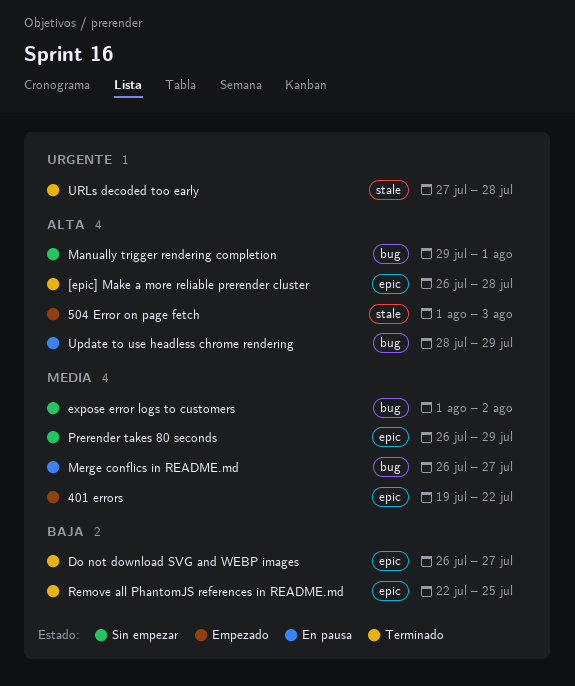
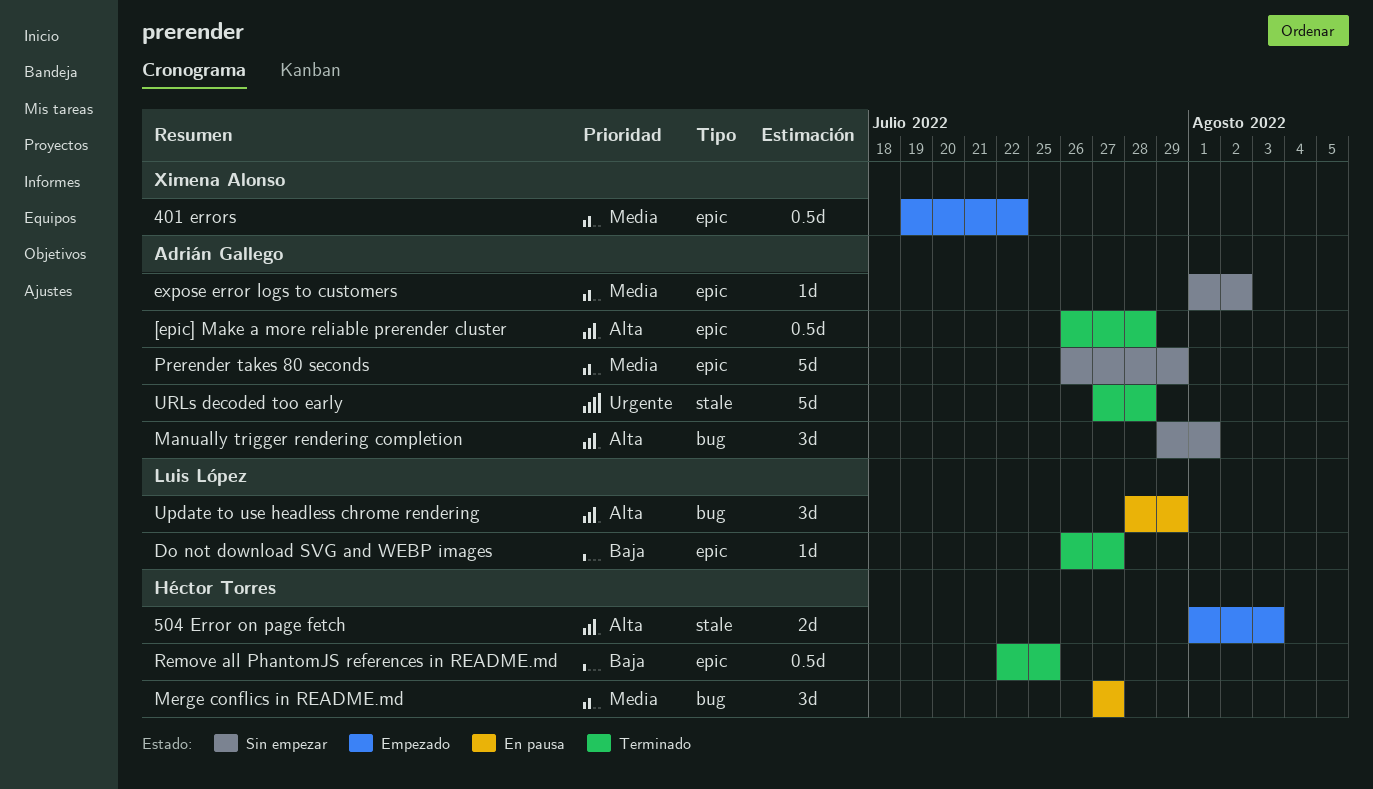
expose error logs to customers, label: bug -> epic
Merge conflics in README.md, start: Jul 26 -> Jul 27

